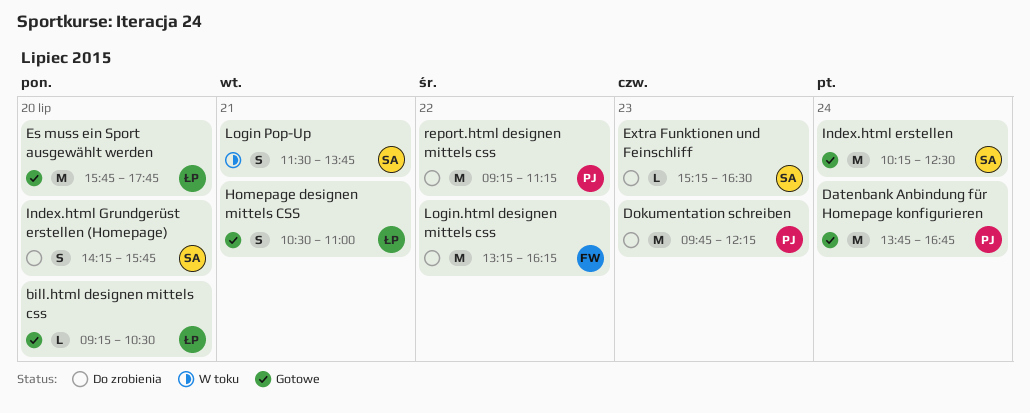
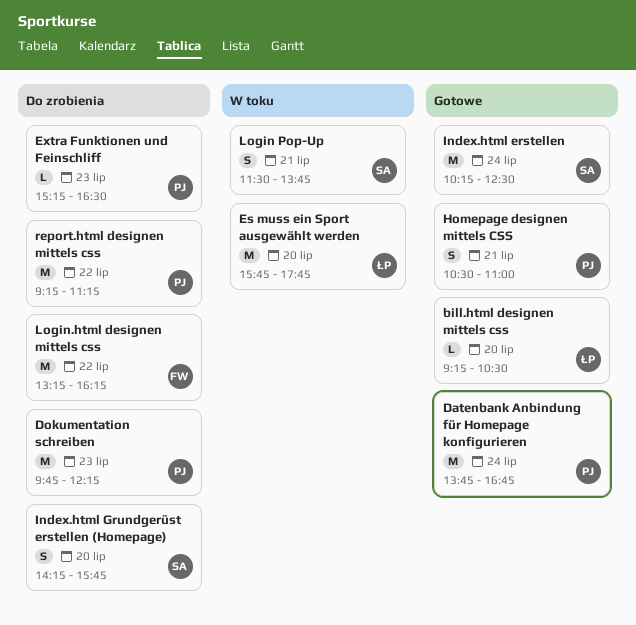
Es muss ein Sport ausgewählt werden, status: Gotowe -> W toku
Extra Funktionen und Feinschliff, owner: SA -> PJ
Homepage designen mittels CSS, owner: ŁP -> PJ

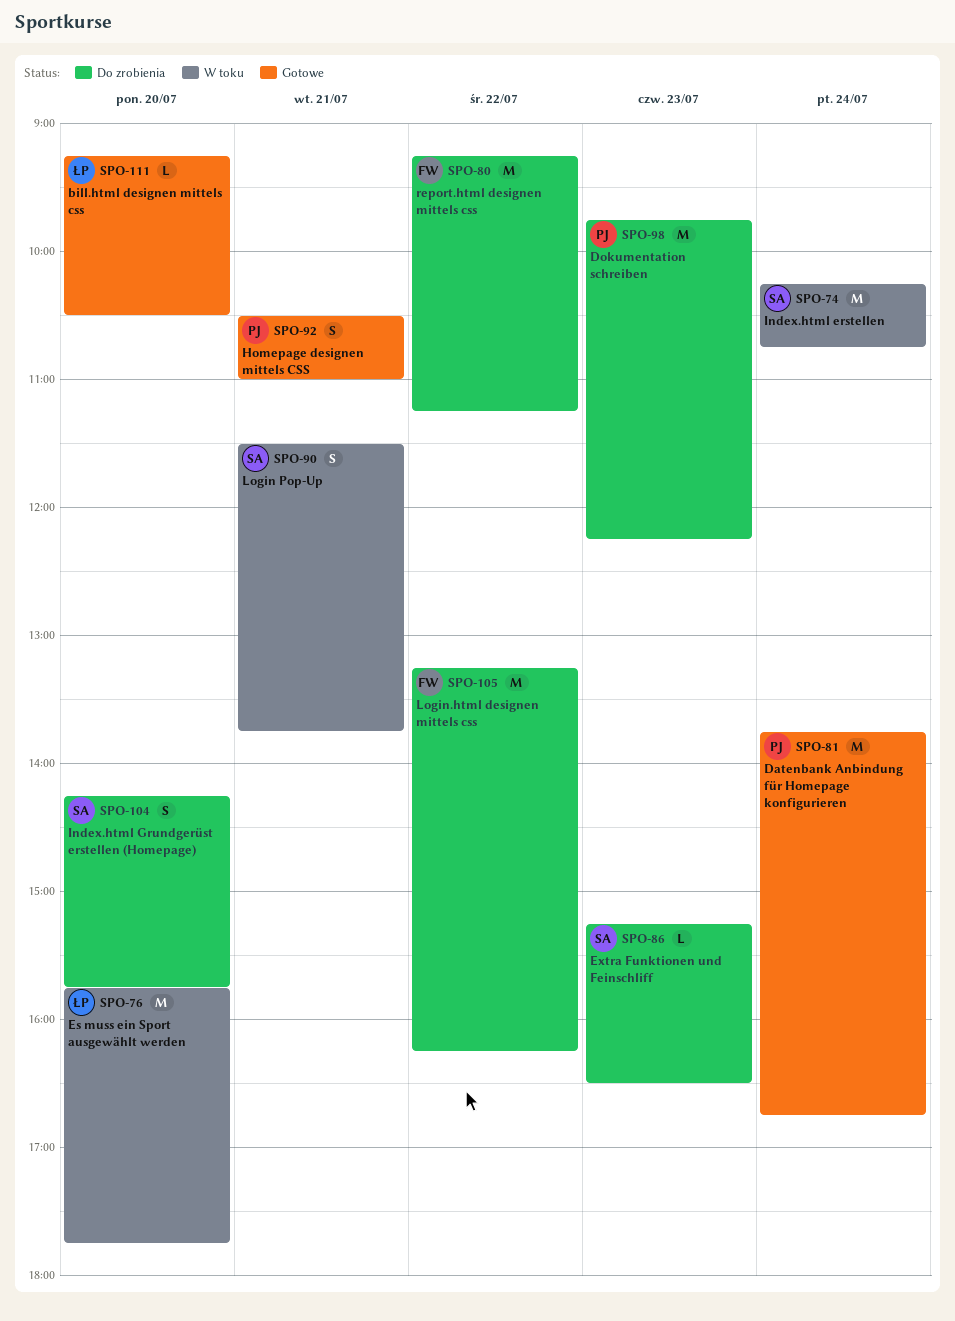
Extra Funktionen und Feinschliff, owner: PJ -> SA
Index.html erstellen, status: Gotowe -> W toku
Index.html erstellen, ends: 12:30 -> 10:45
report.html designen mittels css, owner: PJ -> FW

